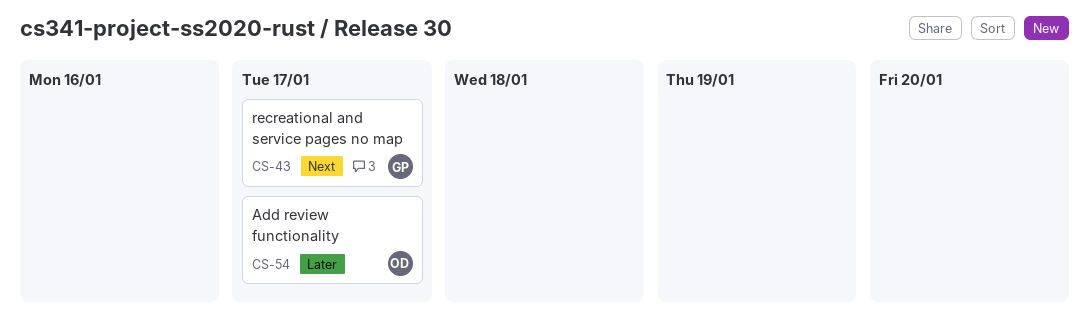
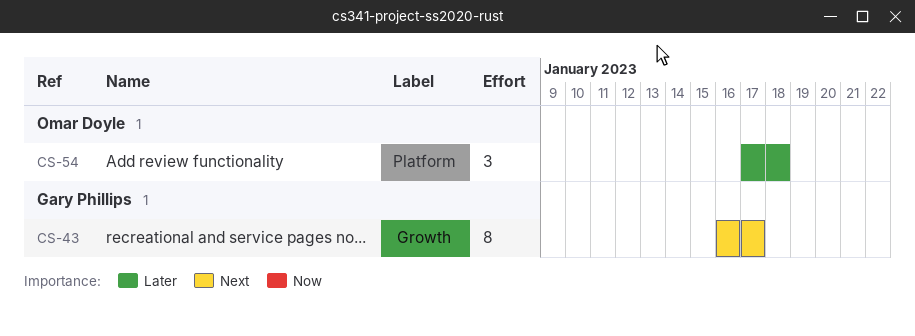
CS-54, due: Jan 17 -> Jan 18

